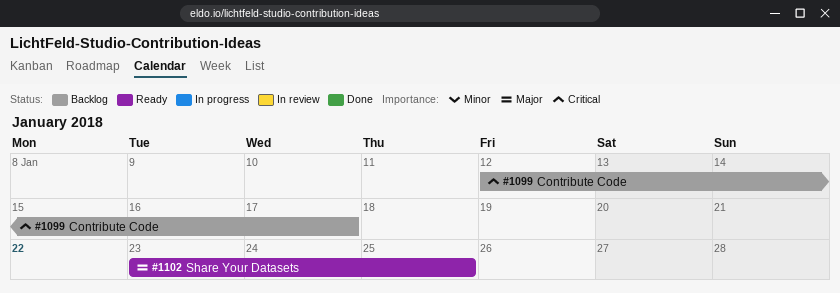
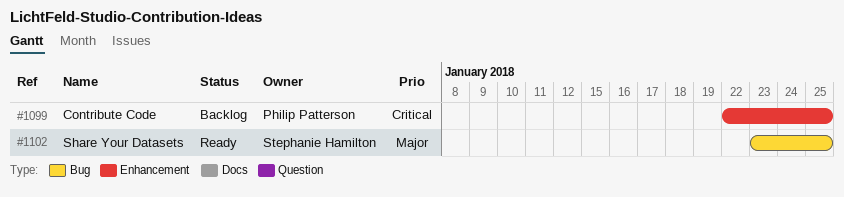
#1099, start: Jan 12 -> Jan 22
#1099, due: Jan 17 -> Jan 25

